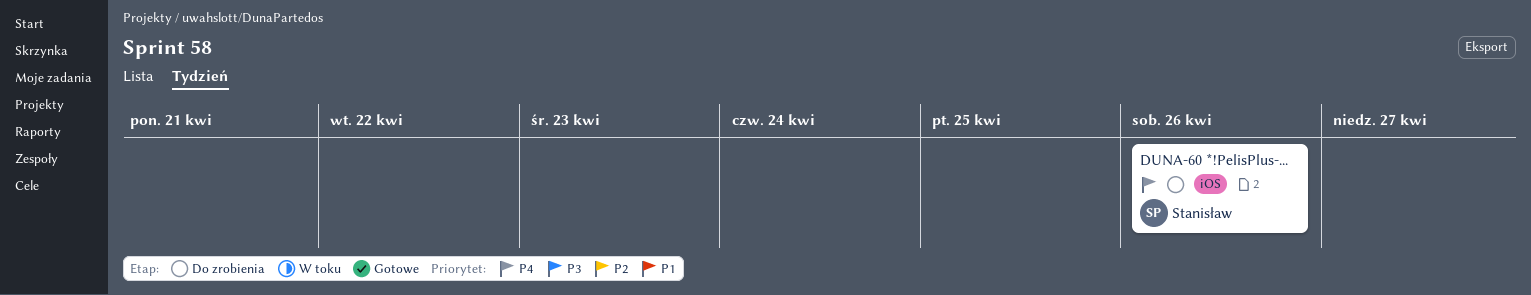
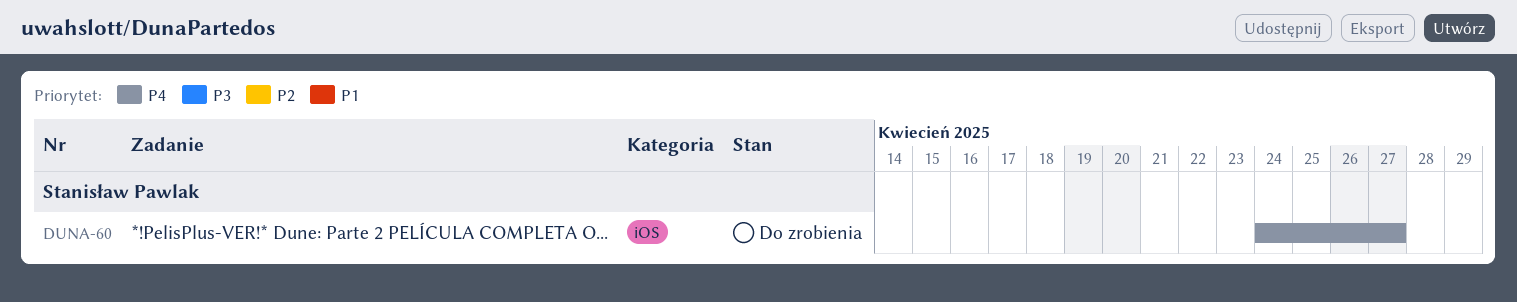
DUNA-60, due: Apr 26 -> Apr 27

